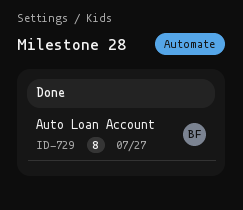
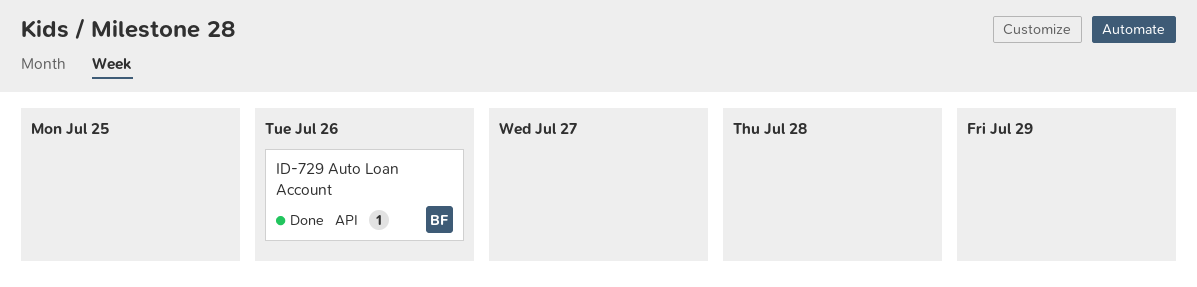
ID-729, estimate: 8 -> 1
ID-729, due: Jul 27 -> Jul 26

